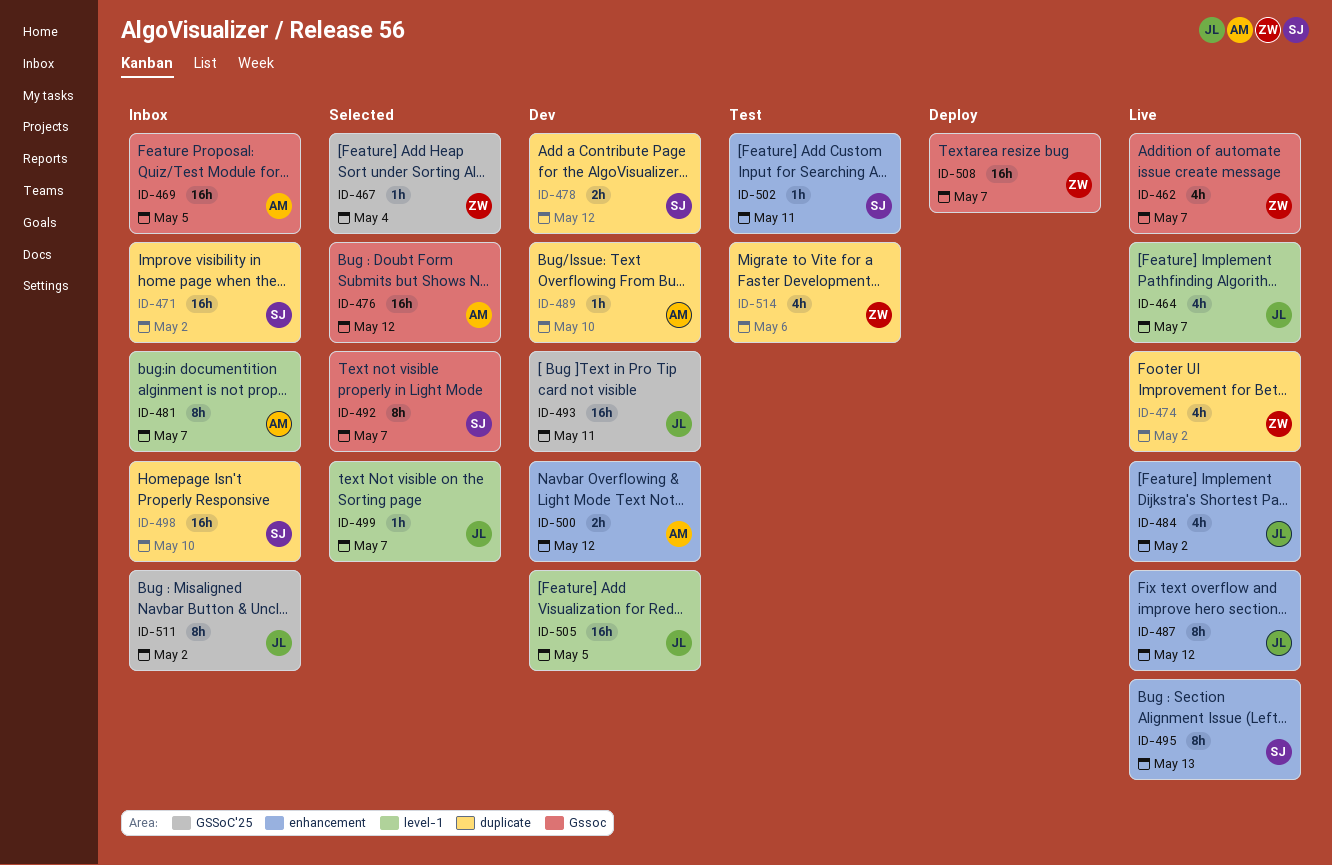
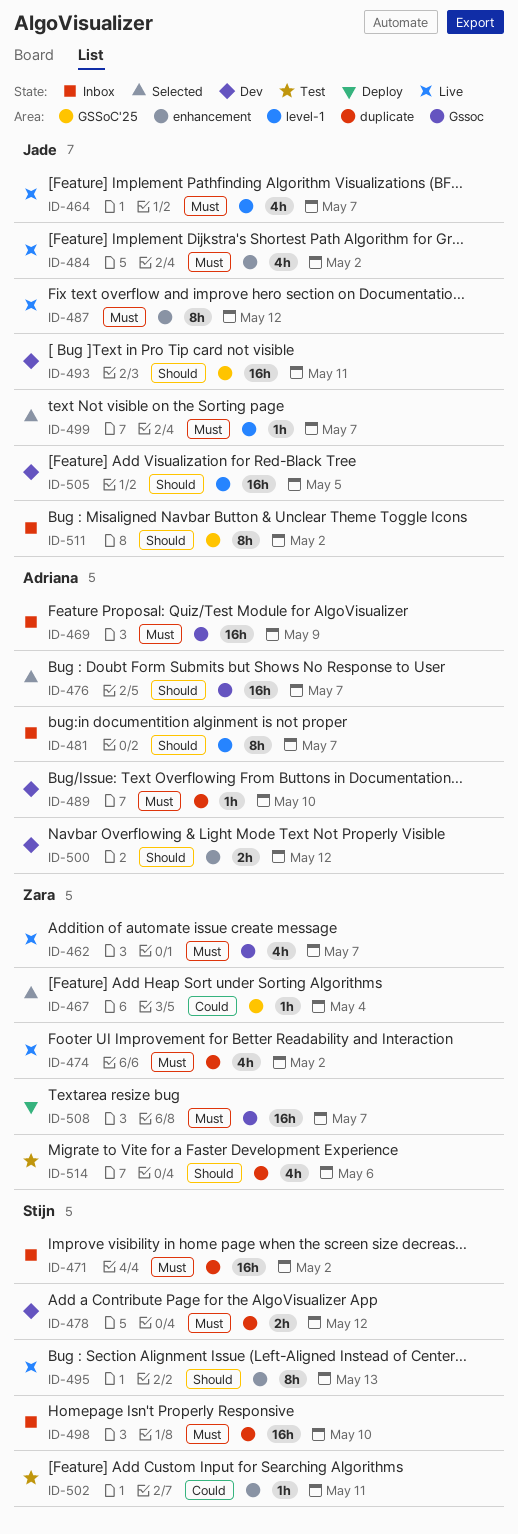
ID-469, due: May 5 -> May 9
ID-476, due: May 12 -> May 7
ID-492: present -> none

